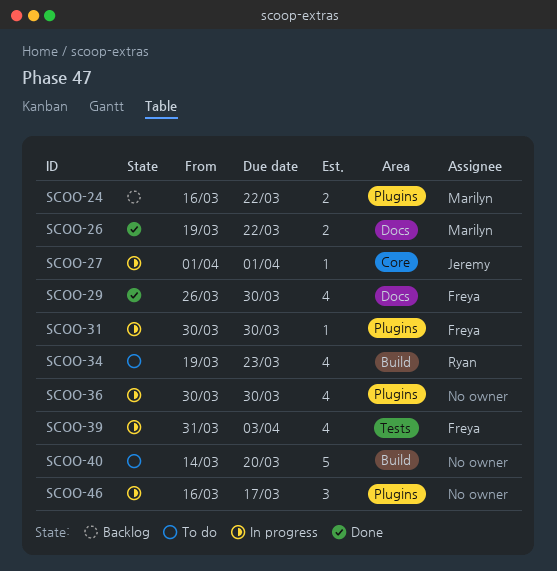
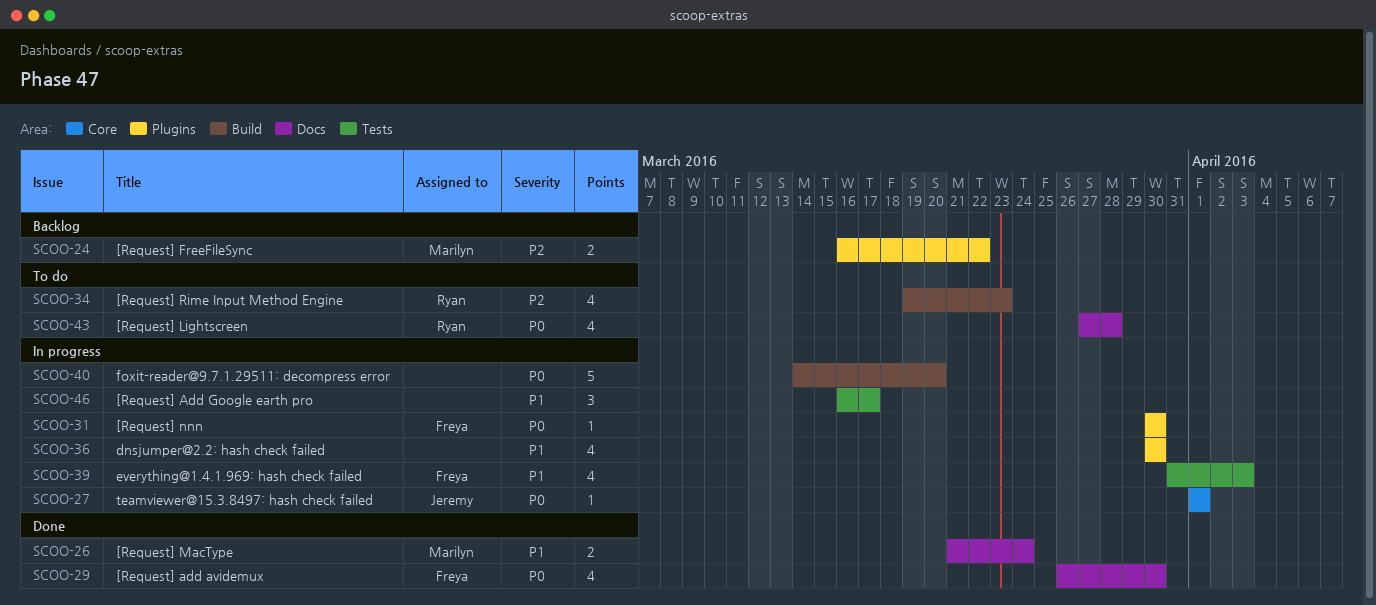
SCOO-26, start: Mar 19 -> Mar 21
SCOO-26, due: Mar 22 -> Mar 24
SCOO-40, status: To do -> In progress
SCOO-43: none -> present
SCOO-46, label: Plugins -> Tests

